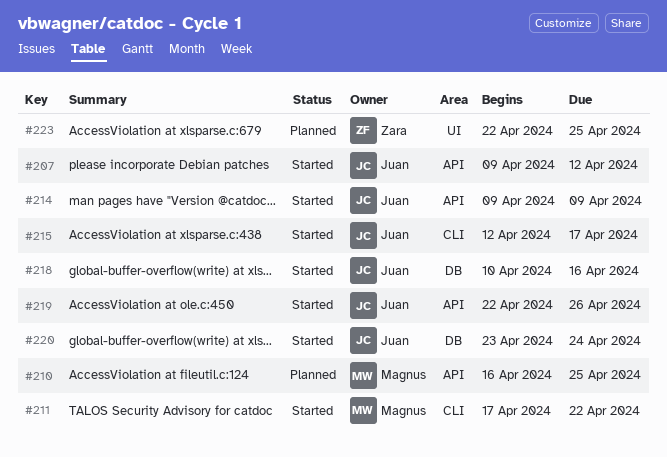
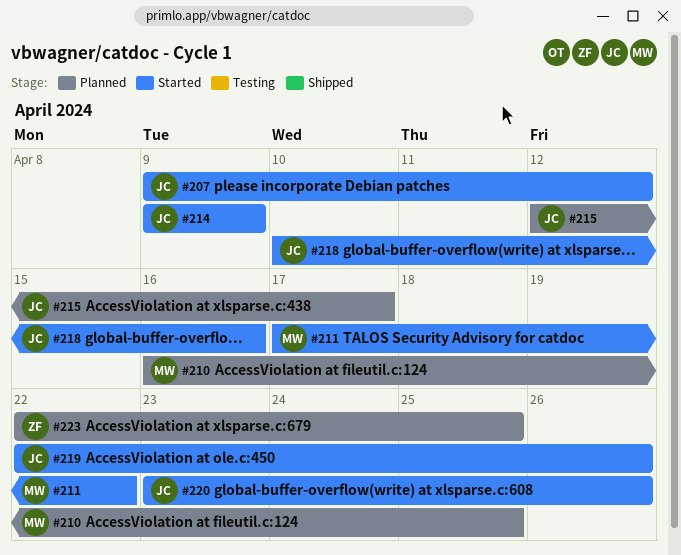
#215, status: Started -> Planned
#220, due: Apr 24 -> Apr 26

